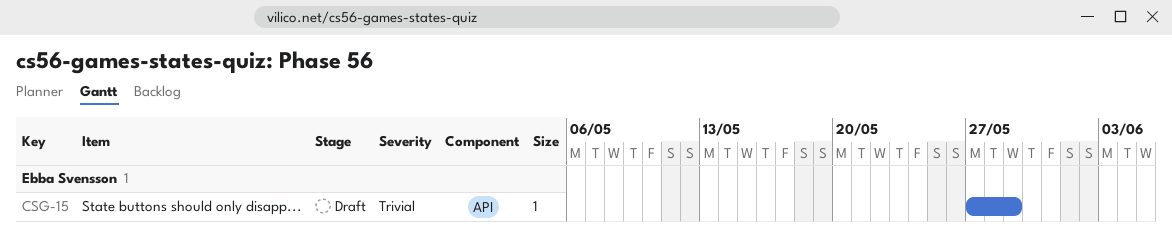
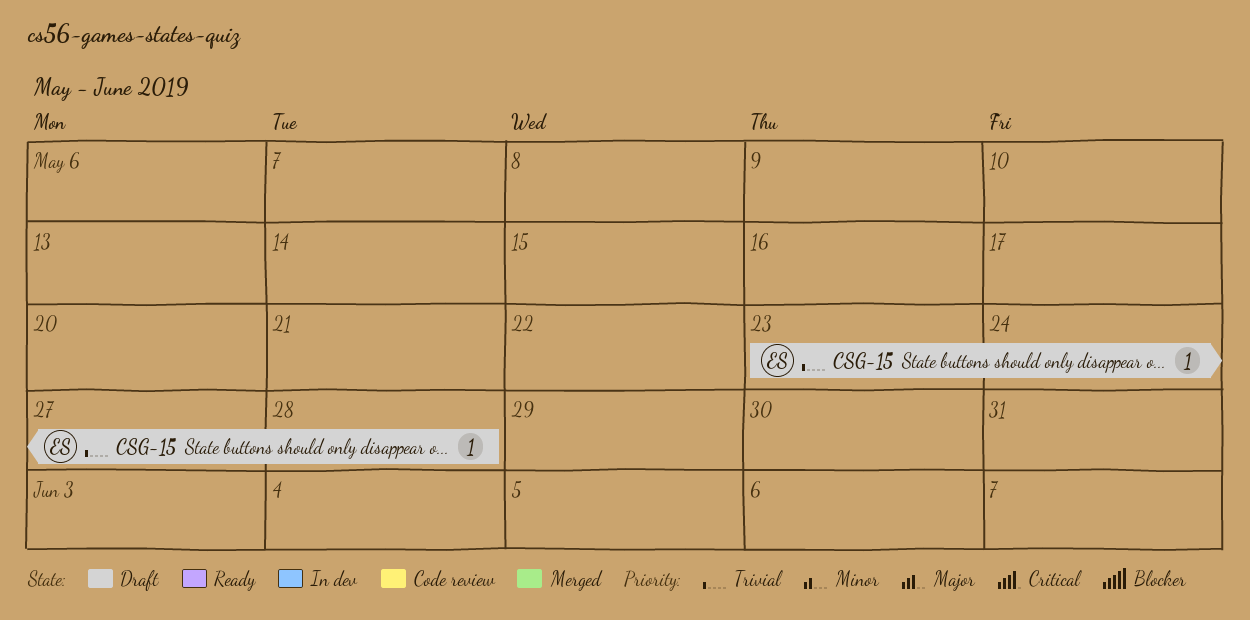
CSG-15, start: May 27 -> May 23
CSG-15, due: May 29 -> May 28

